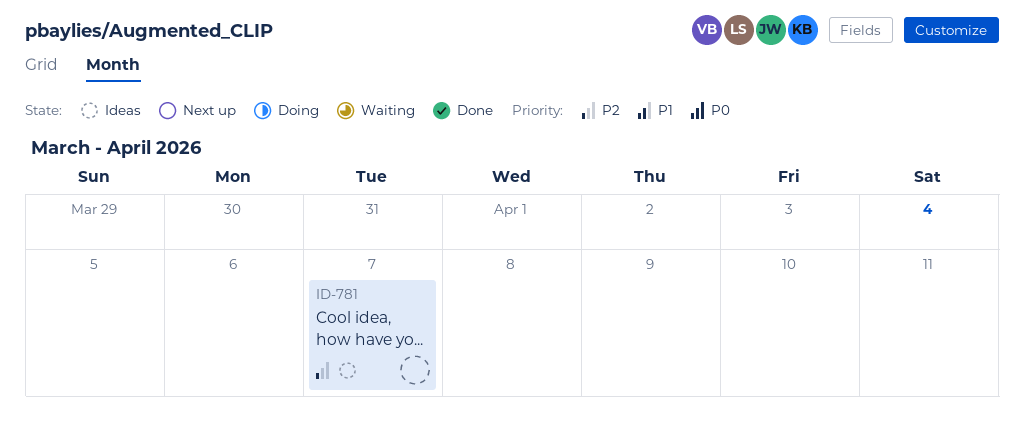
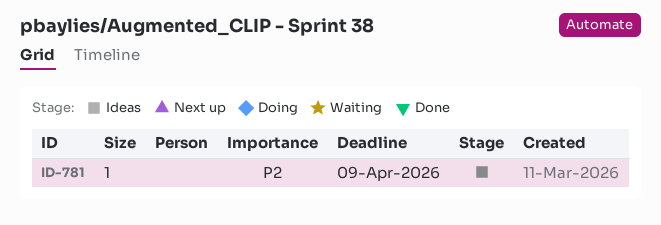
ID-781, due: Apr 7 -> Apr 9

